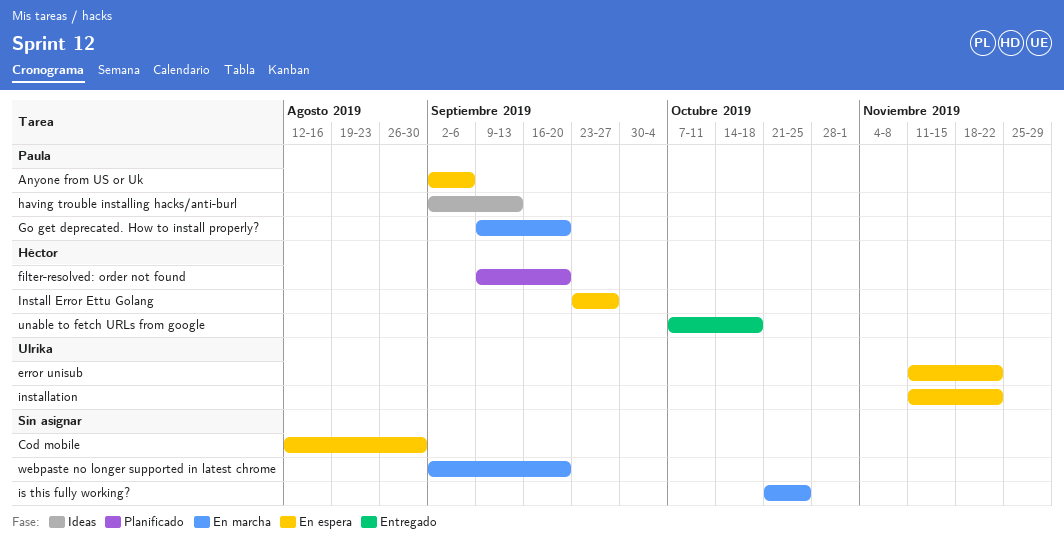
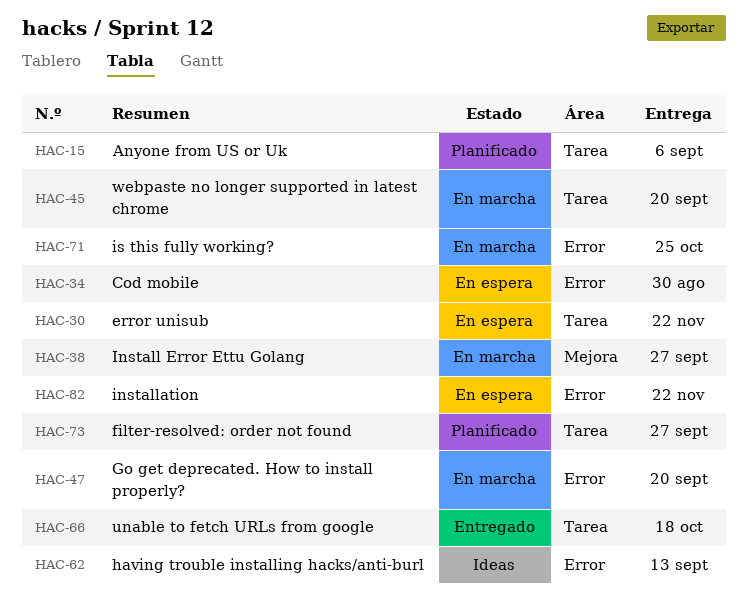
Anyone from US or Uk, status: En espera -> Planificado
filter-resolved: order not found, due: Sep 20 -> Sep 27
Install Error Ettu Golang, status: En espera -> En marcha

